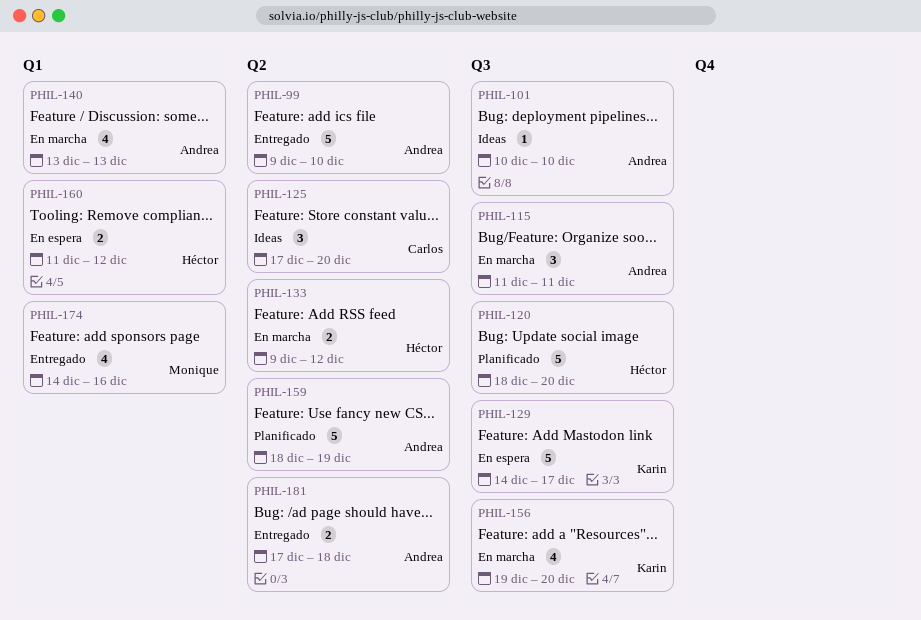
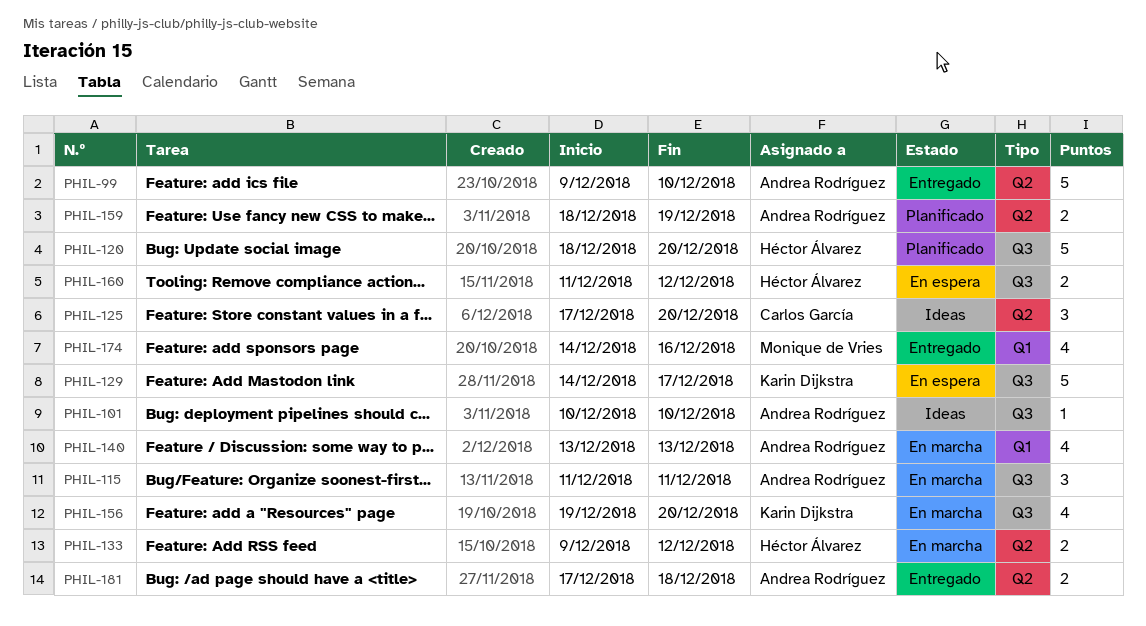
PHIL-159, estimate: 5 -> 2
PHIL-160, label: Q1 -> Q3

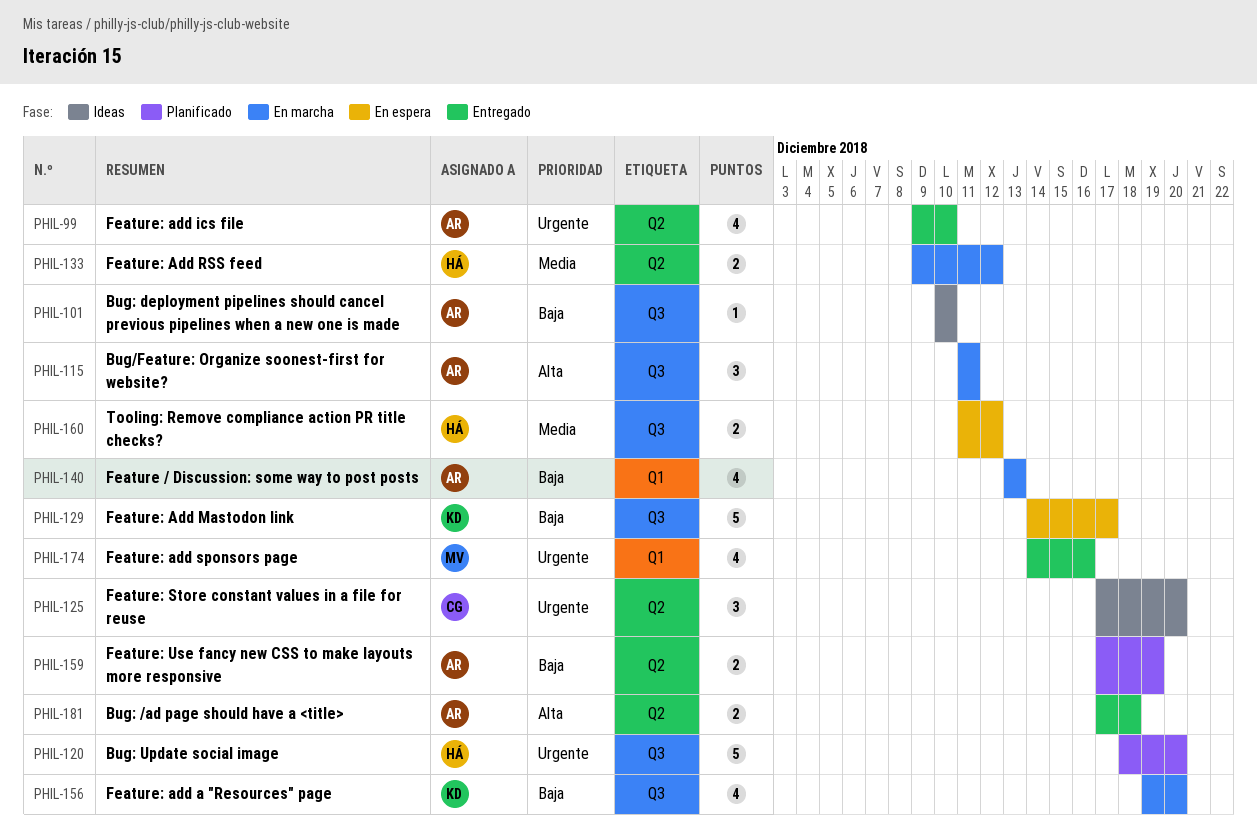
PHIL-99, estimate: 5 -> 4
PHIL-159, start: Dec 18 -> Dec 17

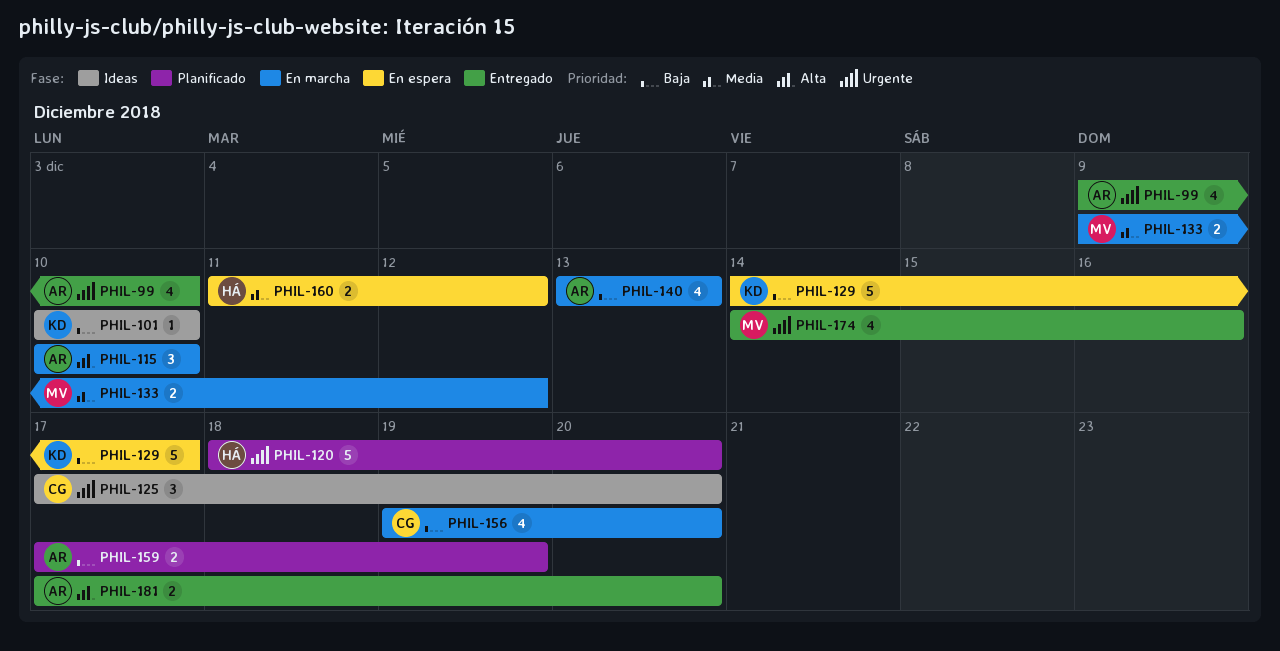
PHIL-101, owner: AR -> KD
PHIL-115, start: Dec 11 -> Dec 10
PHIL-115, due: Dec 11 -> Dec 10
PHIL-133, owner: HÁ -> MV
PHIL-156, owner: KD -> CG
PHIL-181, due: Dec 18 -> Dec 20

